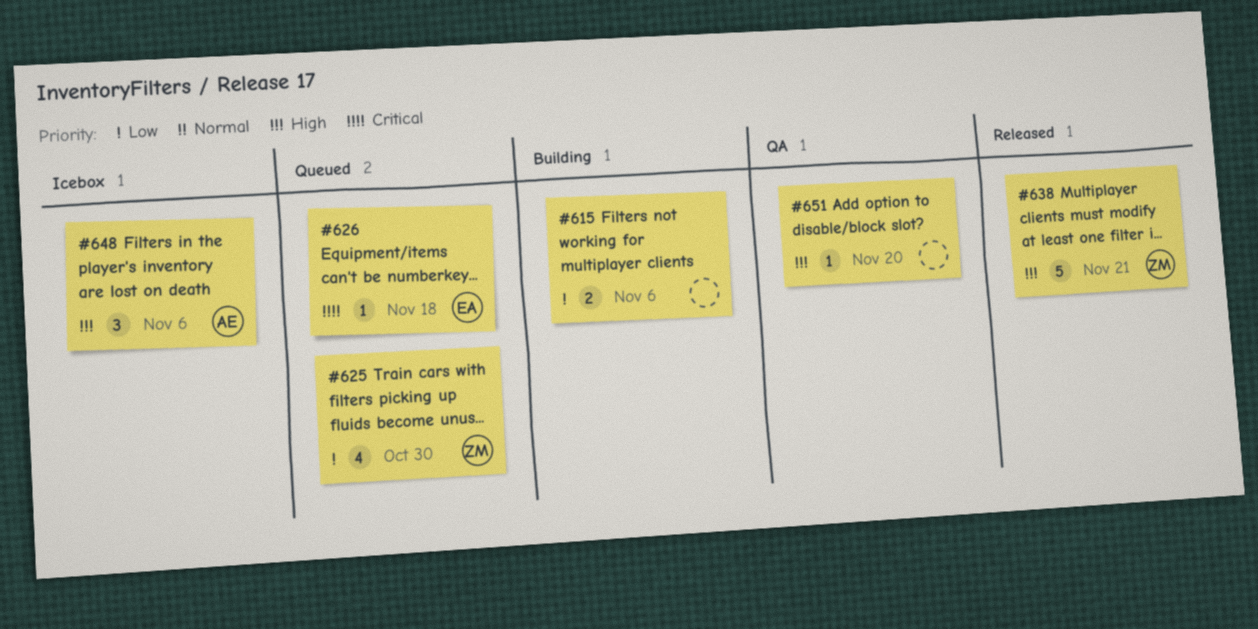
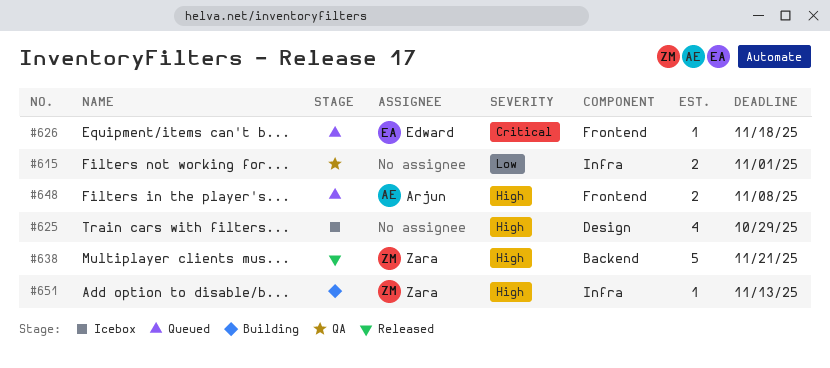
#615, status: Building -> QA
#615, due: Nov 6 -> Nov 1
#625, status: Queued -> Icebox
#625, owner: Zara -> none
#625, priority: Low -> High
#625, due: Oct 30 -> Oct 29
#648, status: Icebox -> Queued
#648, estimate: 3 -> 2
#648, due: Nov 6 -> Nov 8
#651, status: QA -> Building
#651, owner: none -> Zara
#651, due: Nov 20 -> Nov 13

